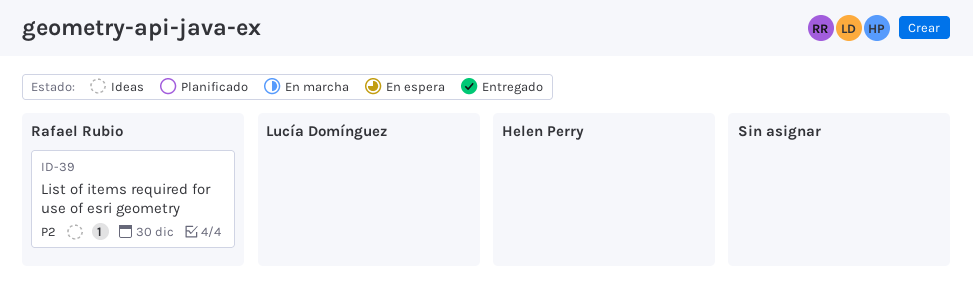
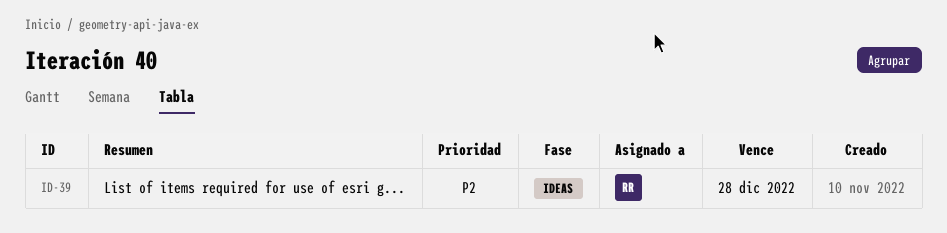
ID-39, due: Dec 30 -> Dec 28

